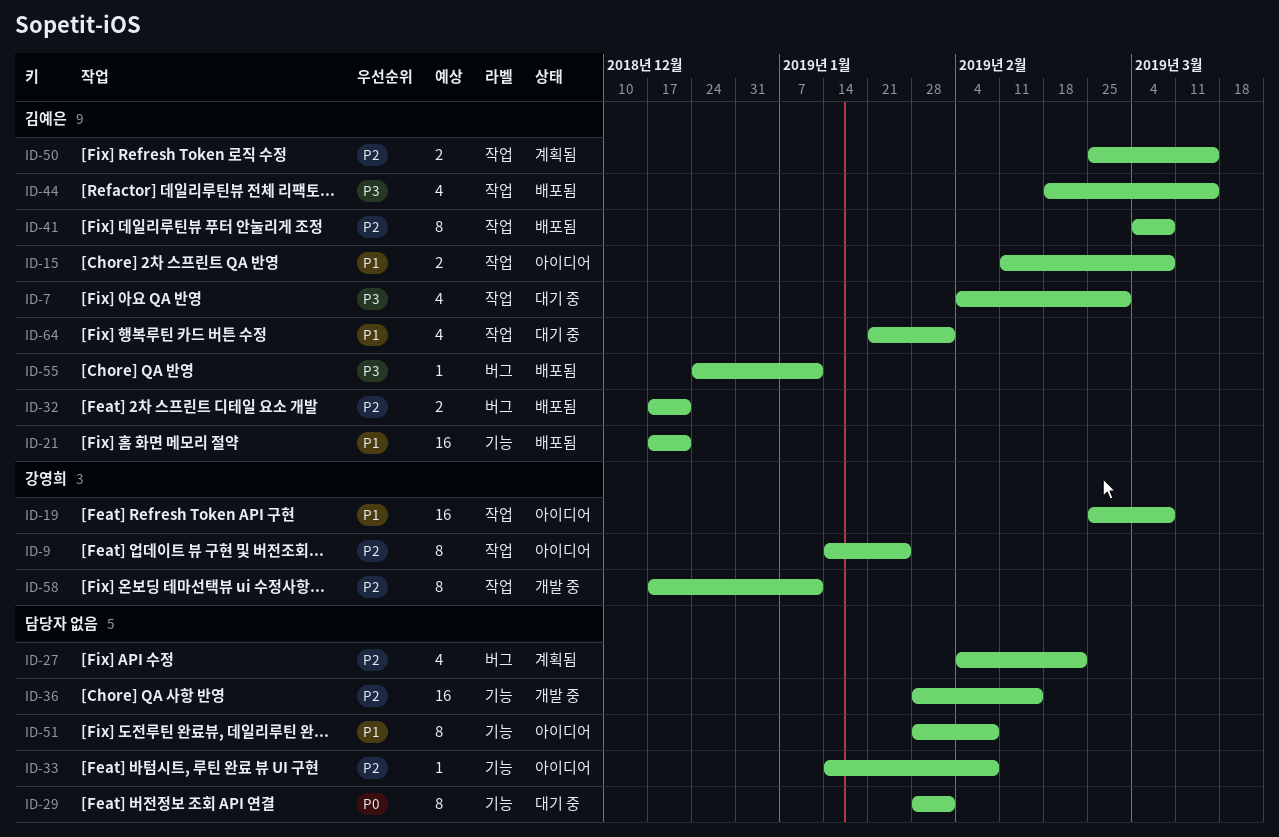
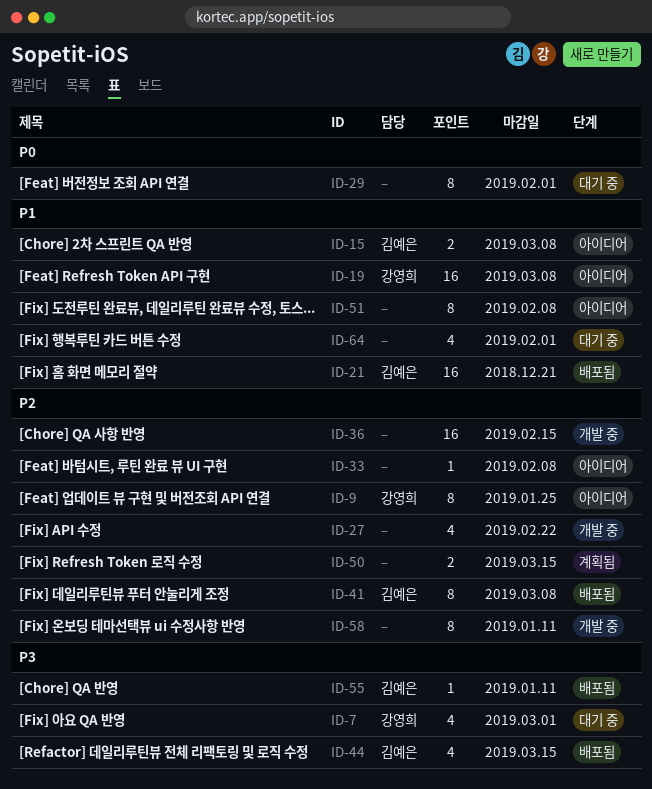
ID-7, owner: 김예은 -> 강영희
ID-27, status: 계획됨 -> 개발 중
ID-32: present -> none
ID-50, owner: 김예은 -> none
ID-58, owner: 강영희 -> none
ID-64, owner: 김예은 -> none

